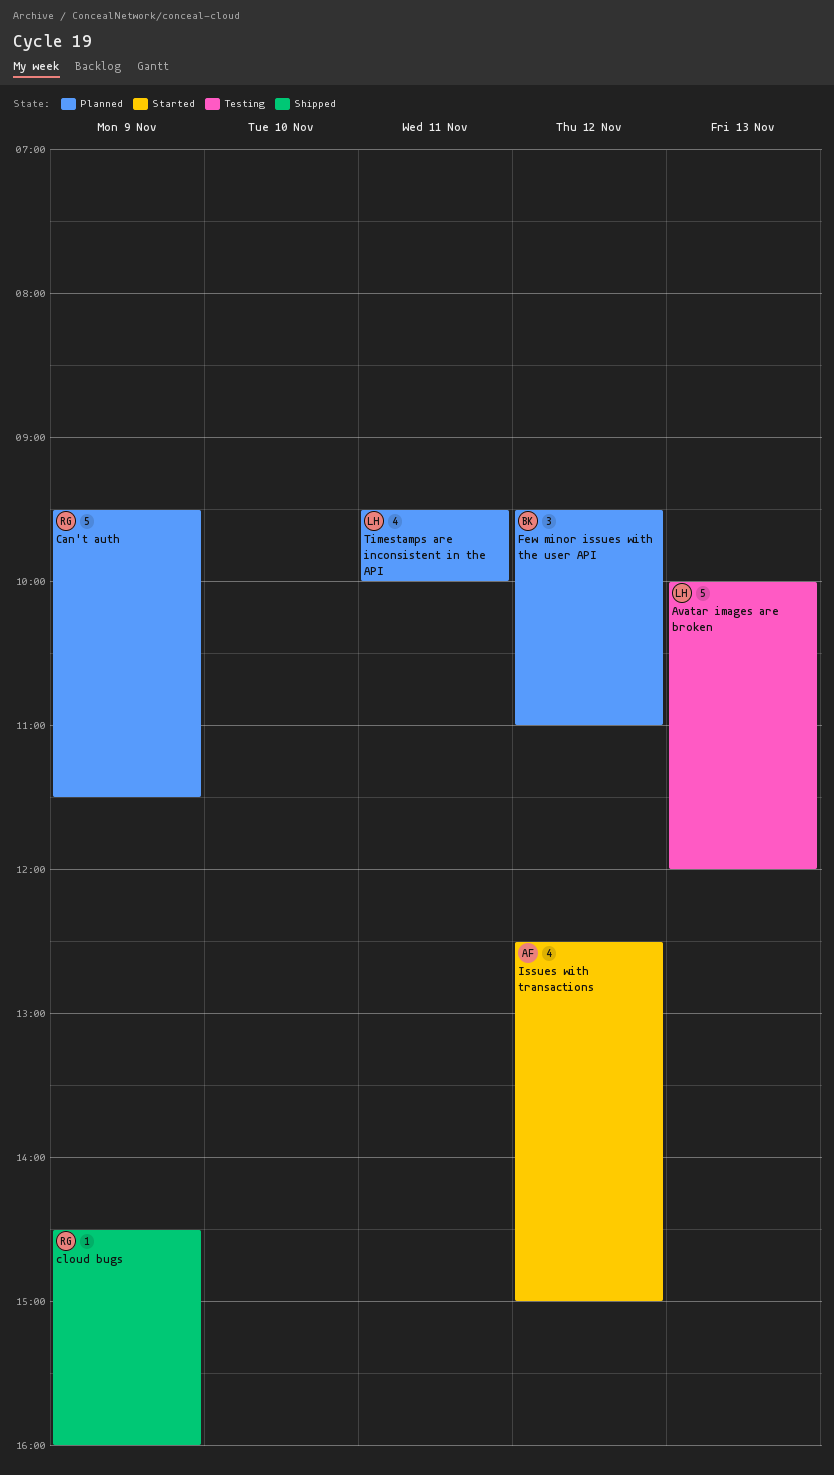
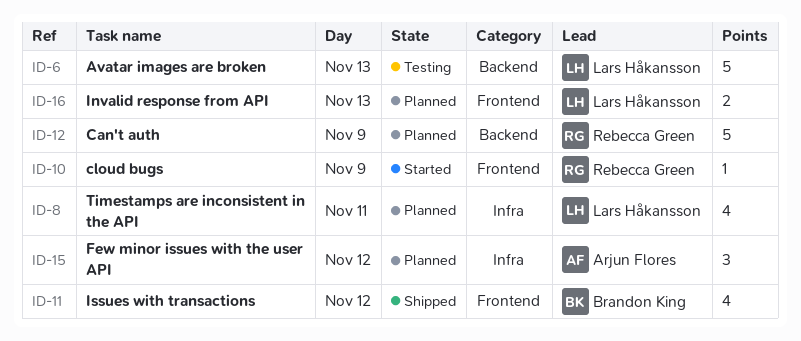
cloud bugs, status: Shipped -> Started
Few minor issues with the user API, owner: Brandon King -> Arjun Flores
Invalid response from API: none -> present
Issues with transactions, status: Started -> Shipped
Issues with transactions, owner: Arjun Flores -> Brandon King

